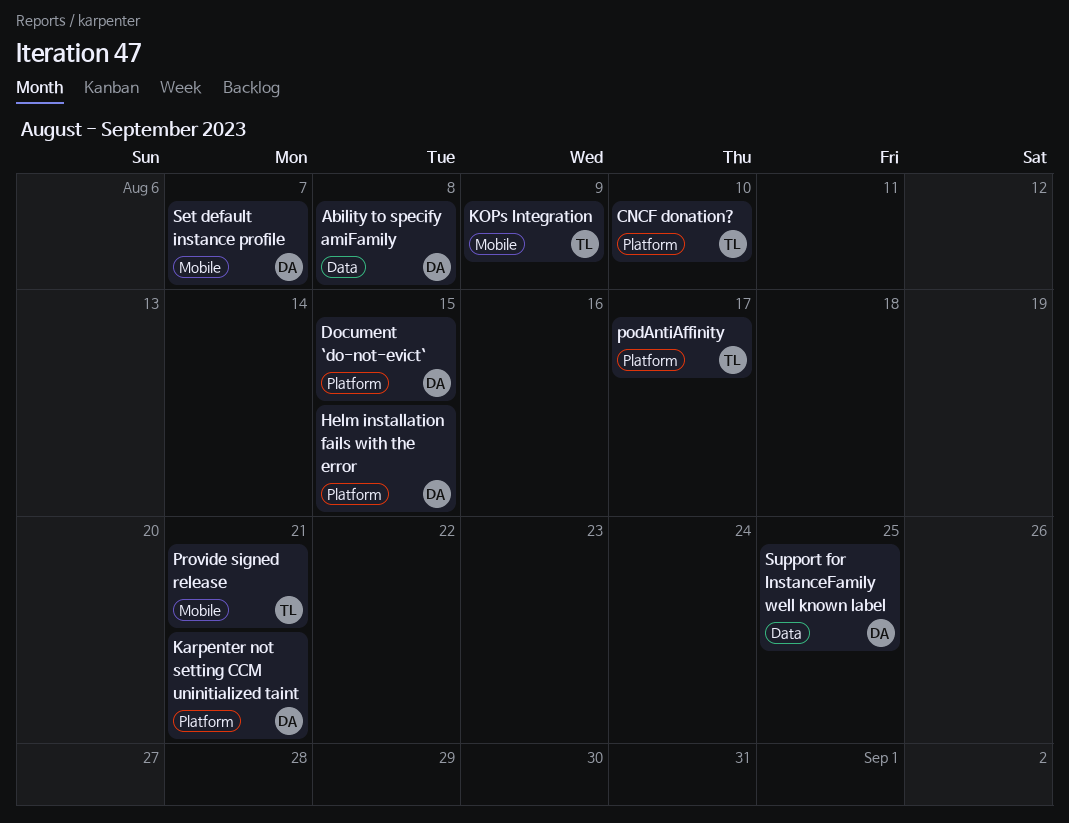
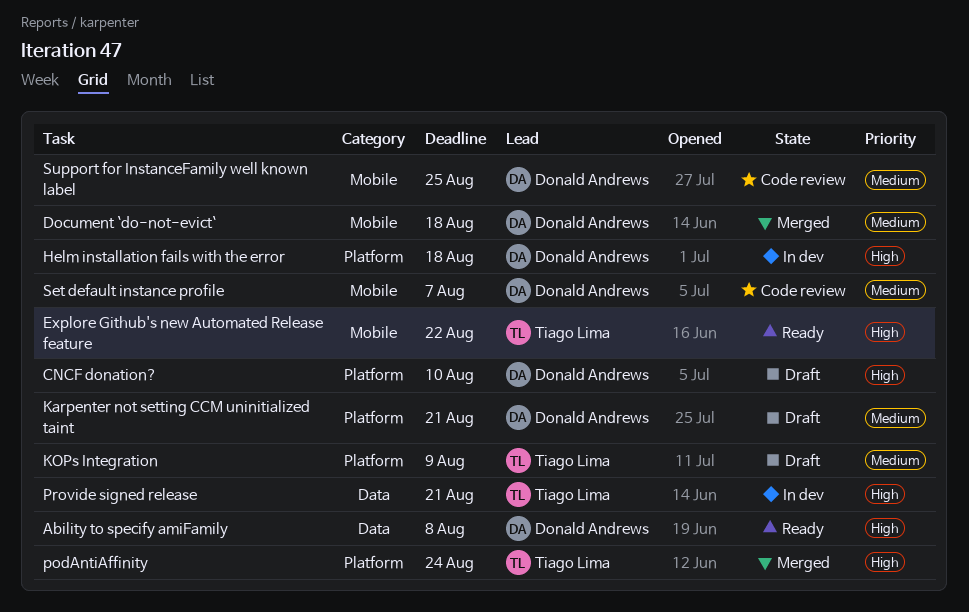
CNCF donation?, owner: Tiago Lima -> Donald Andrews
Document `do-not-evict`, label: Platform -> Mobile
Document `do-not-evict`, due: Aug 15 -> Aug 18
Explore Github's new Automated Release feature: none -> present
Helm installation fails with the error, due: Aug 15 -> Aug 18
KOPs Integration, label: Mobile -> Platform
podAntiAffinity, due: Aug 17 -> Aug 24
Provide signed release, label: Mobile -> Data
Support for InstanceFamily well known label, label: Data -> Mobile

